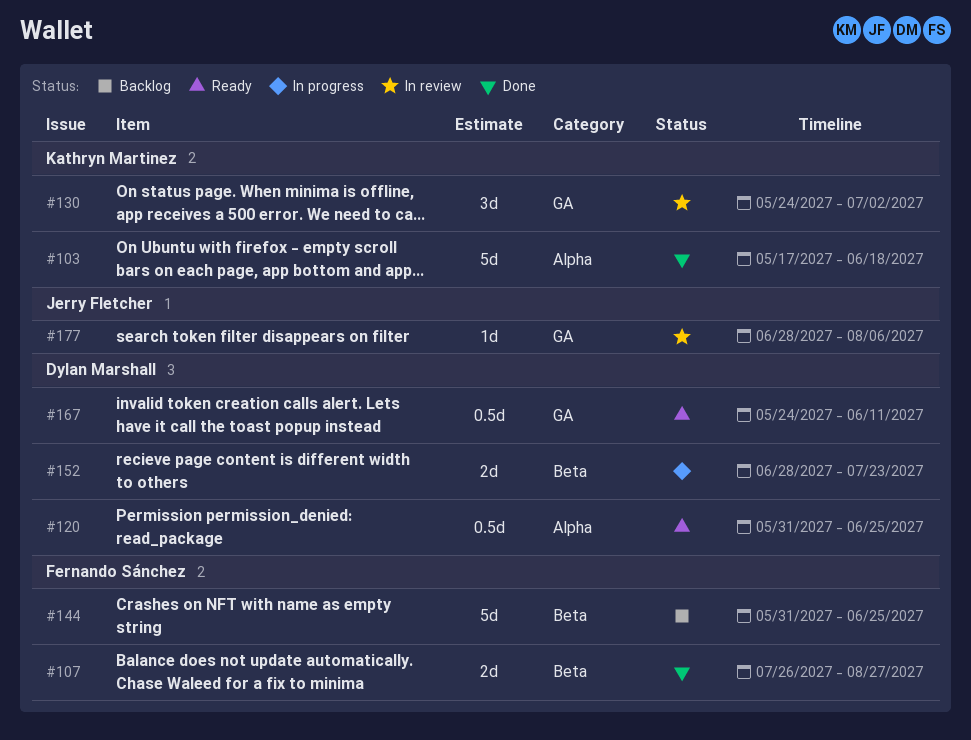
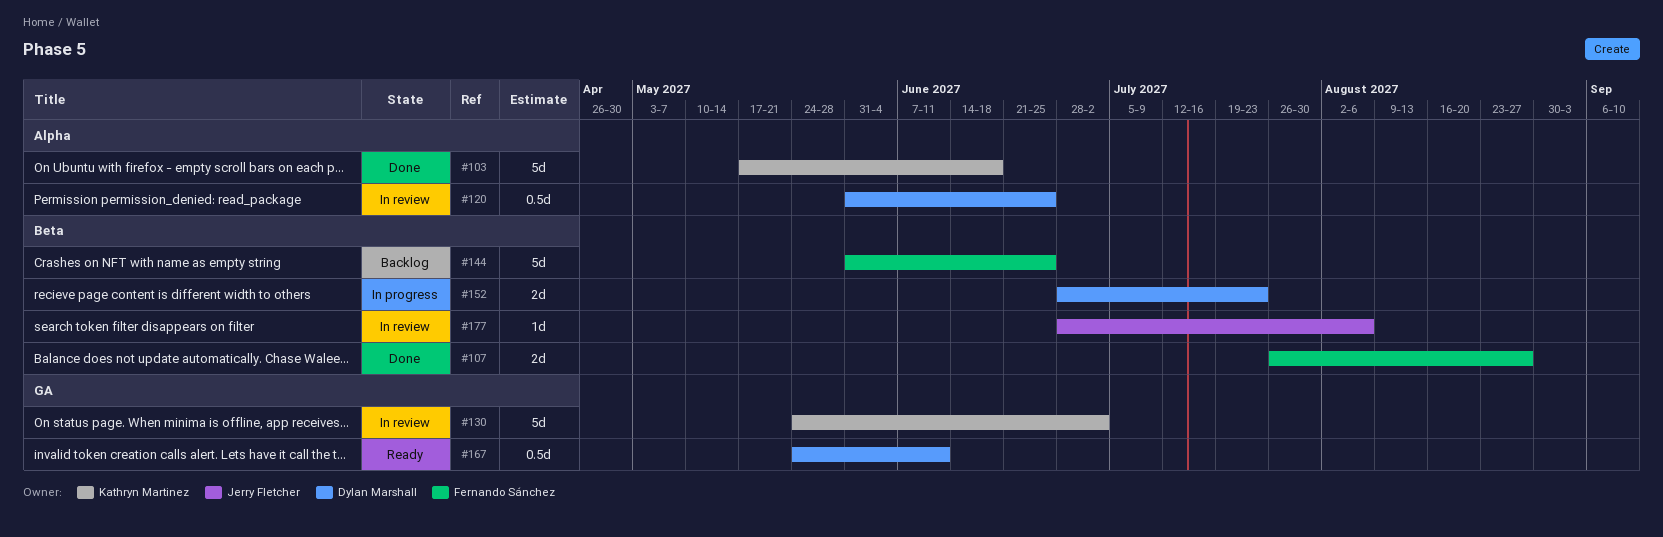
#120, status: Ready -> In review
#130, estimate: 3d -> 5d
#177, label: GA -> Beta

